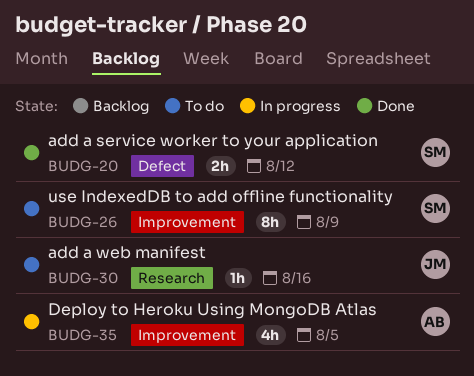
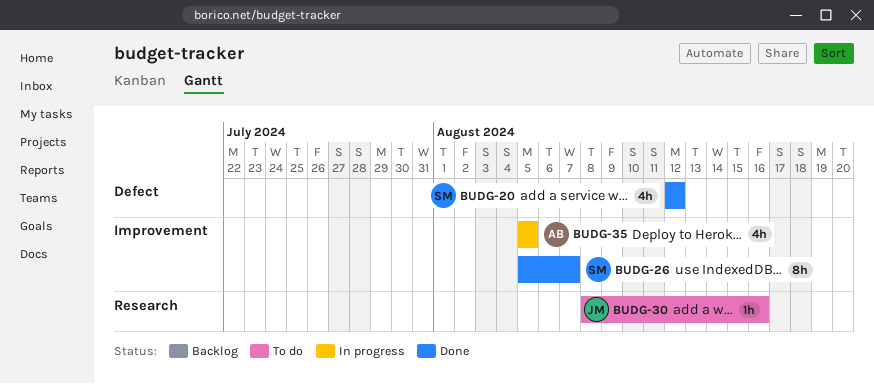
BUDG-20, estimate: 2h -> 4h
BUDG-26, status: To do -> Done
BUDG-26, due: Aug 9 -> Aug 7

